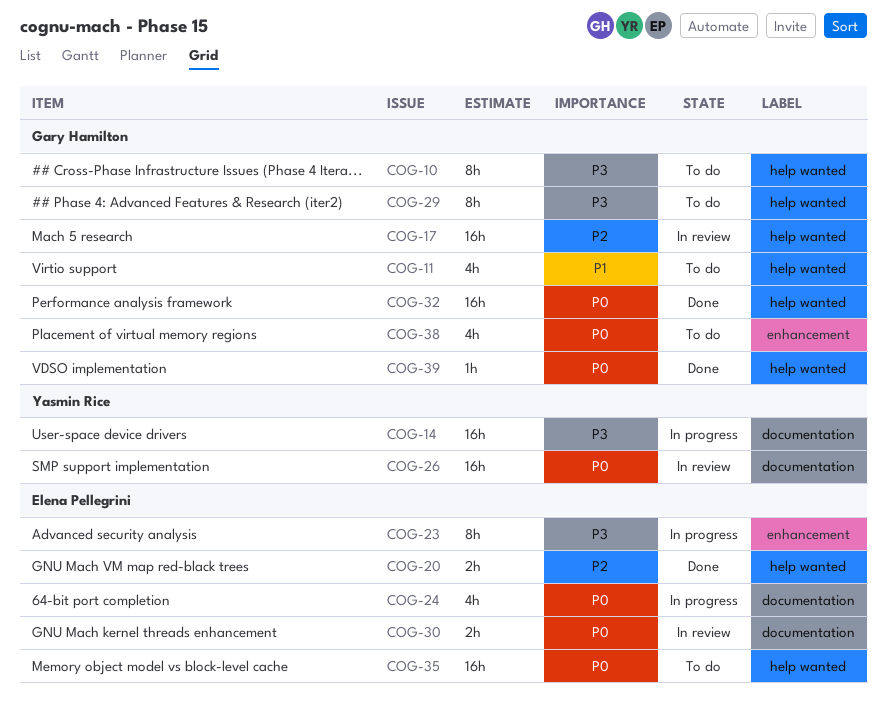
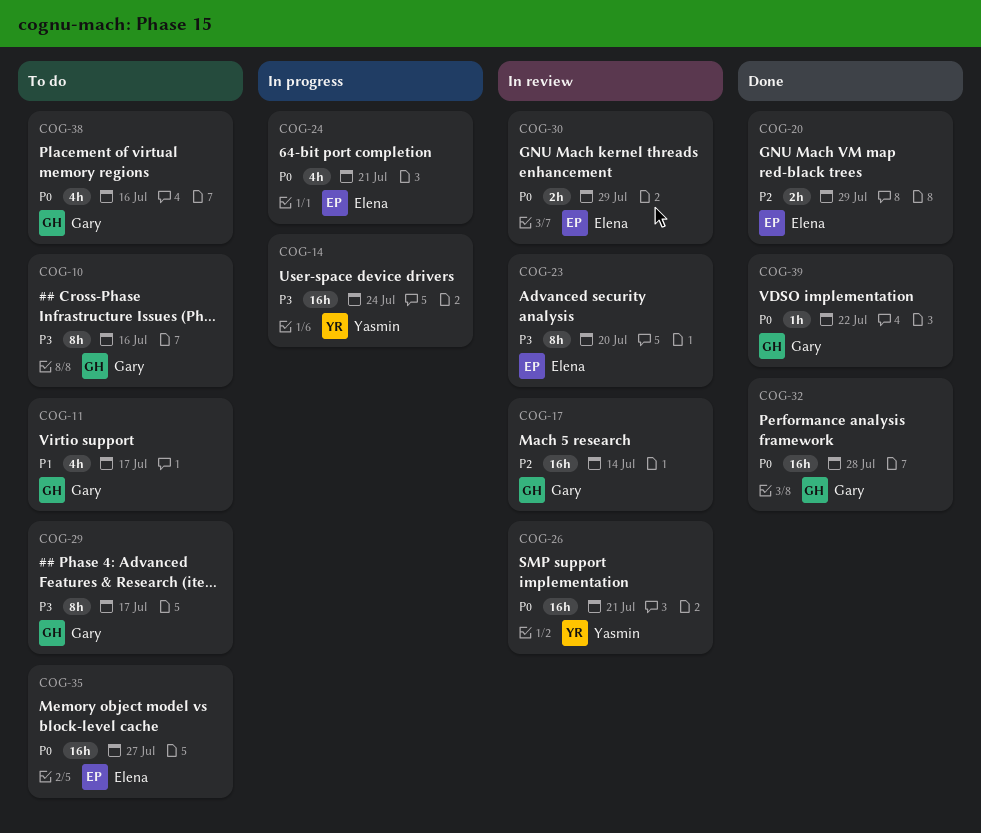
COG-23, status: In progress -> In review

